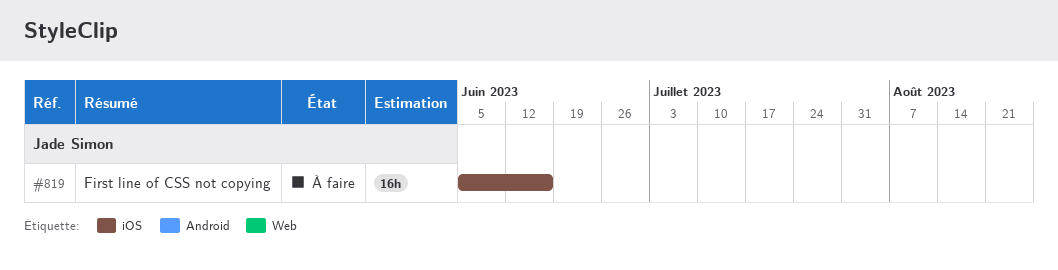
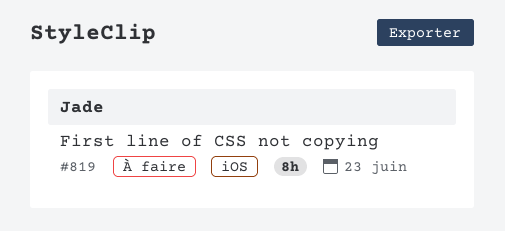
#819, estimate: 16h -> 8h
#819, due: Jun 16 -> Jun 23

